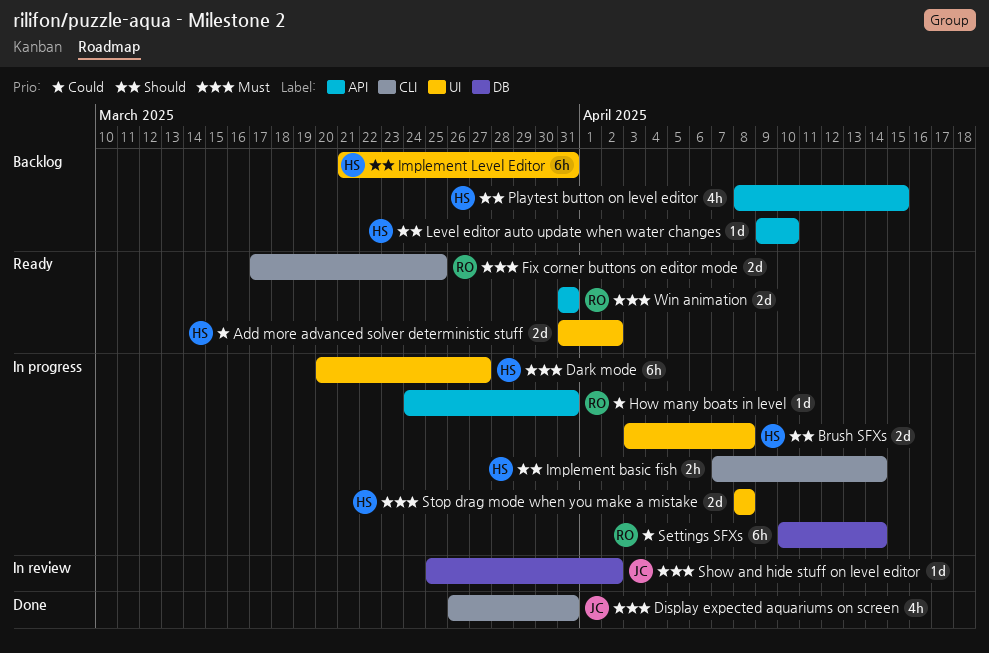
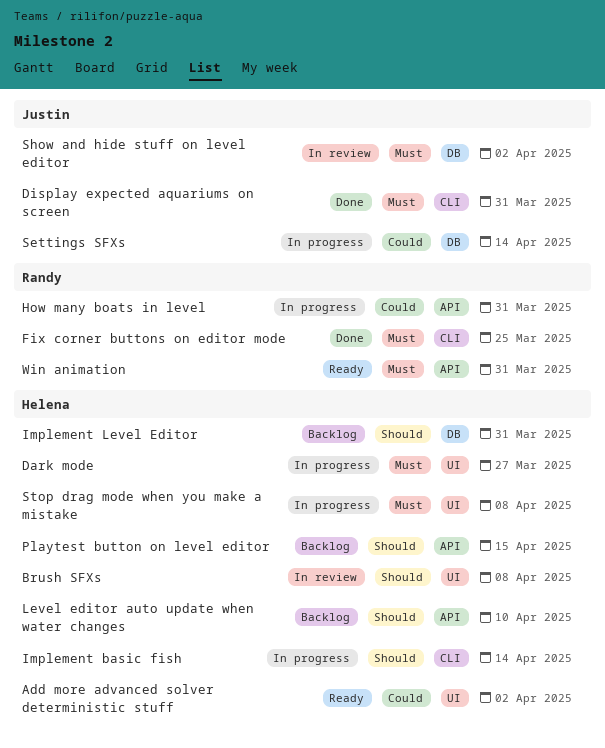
Brush SFXs, status: In progress -> In review
Fix corner buttons on editor mode, status: Ready -> Done
Implement Level Editor, label: UI -> DB
Settings SFXs, owner: Randy -> Justin

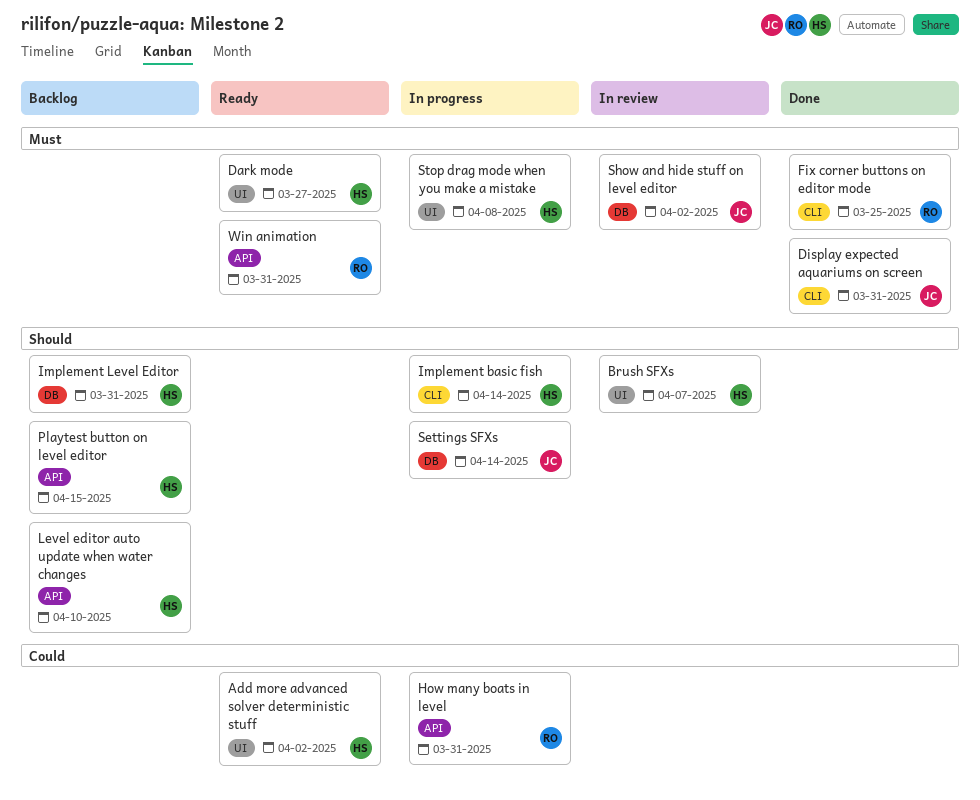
Brush SFXs, due: Apr 8 -> Apr 7
Dark mode, status: In progress -> Ready
Settings SFXs, priority: Could -> Should

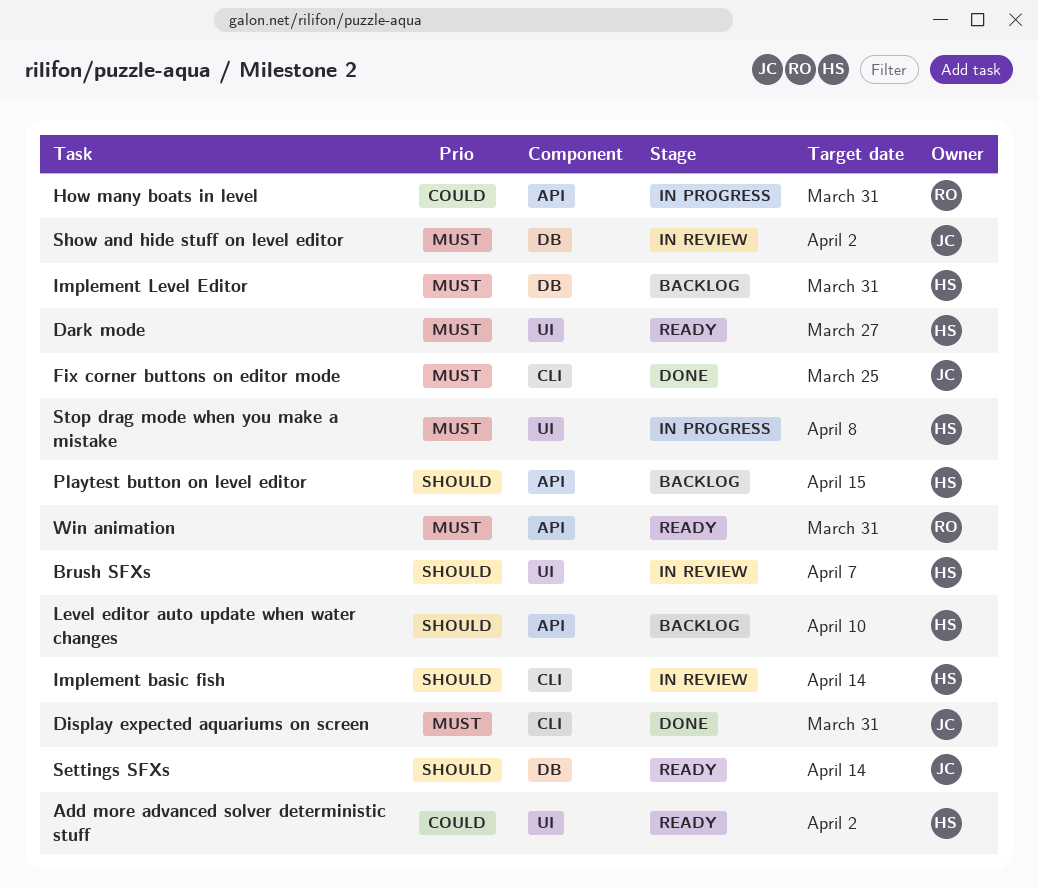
Fix corner buttons on editor mode, owner: RO -> JC
Implement basic fish, status: In progress -> In review
Implement Level Editor, priority: Should -> Must
Settings SFXs, status: In progress -> Ready

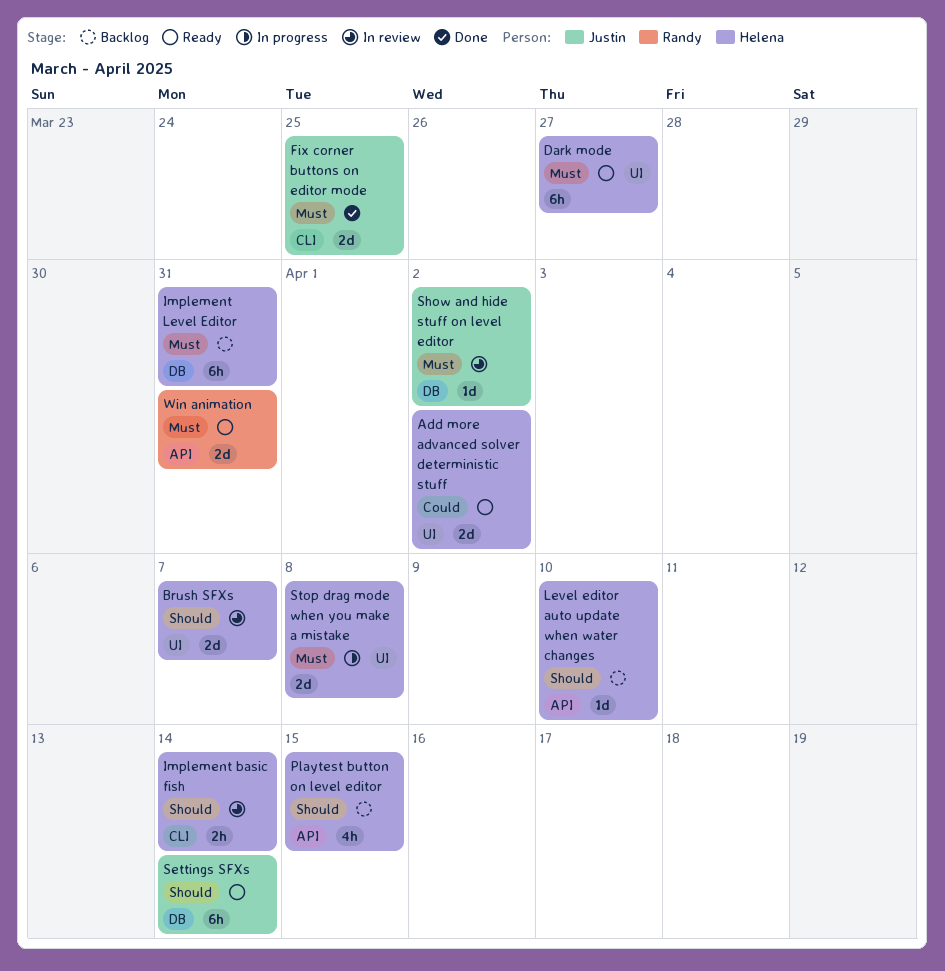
Display expected aquariums on screen: present -> none
How many boats in level: present -> none

